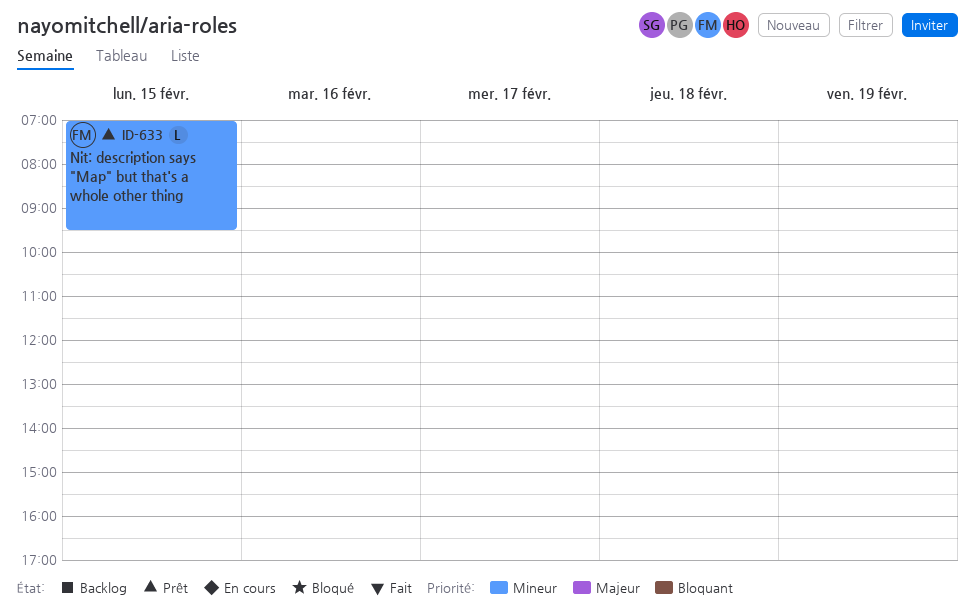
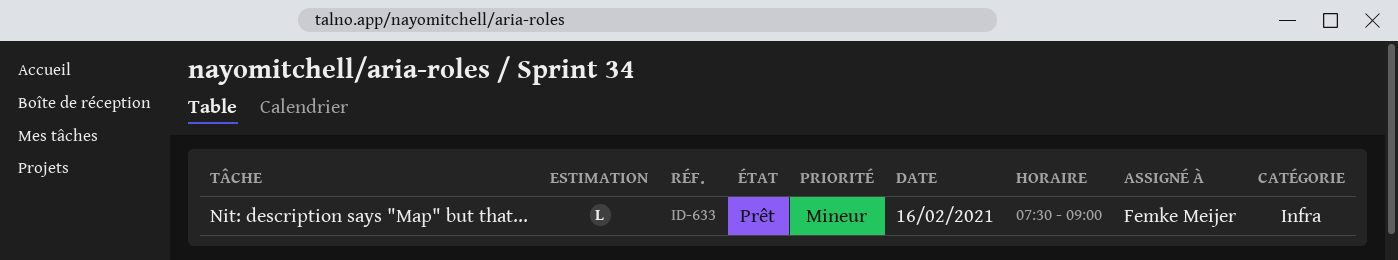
ID-633, day: Feb 15 -> Feb 16
ID-633, begins: 07:00 -> 07:30
ID-633, ends: 09:30 -> 09:00

